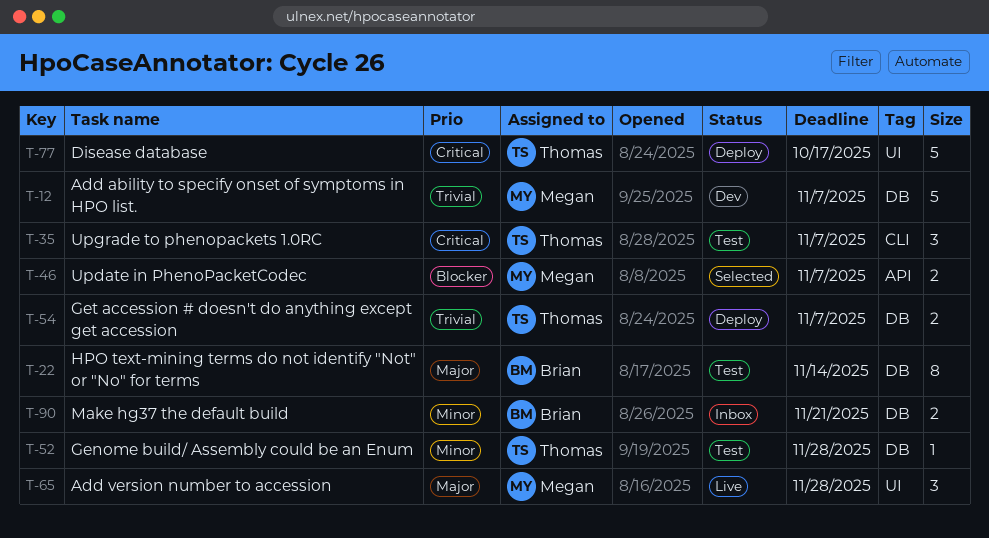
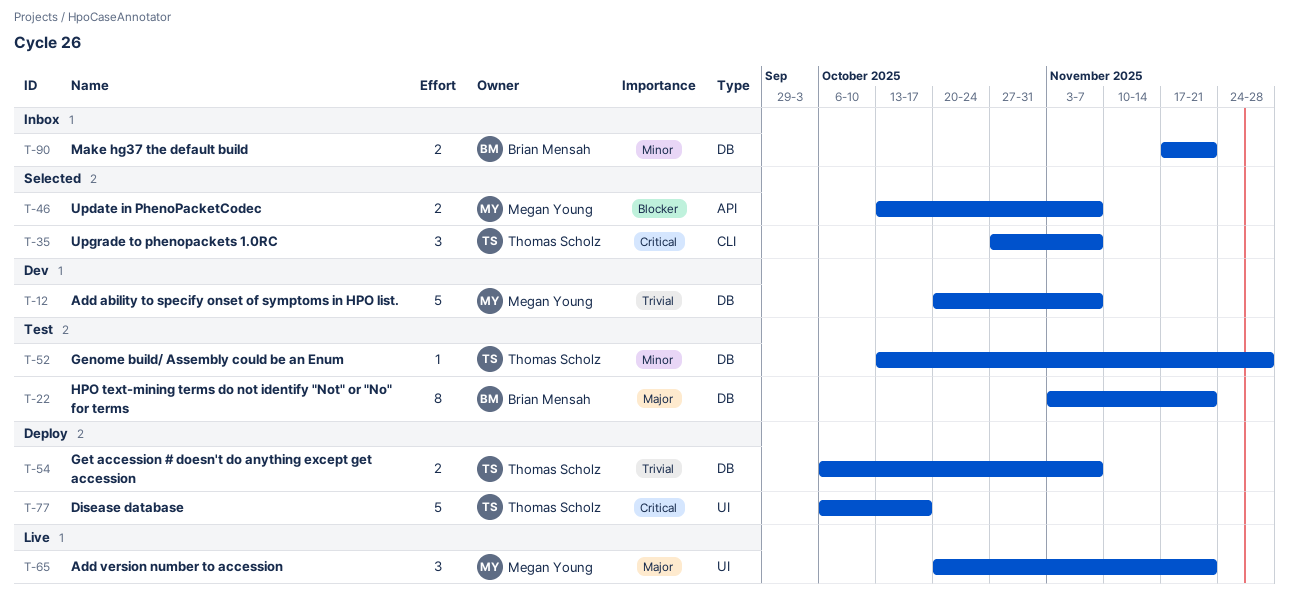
T-22, due: Nov 14 -> Nov 21
T-35, status: Test -> Selected
T-65, due: Nov 28 -> Nov 21

